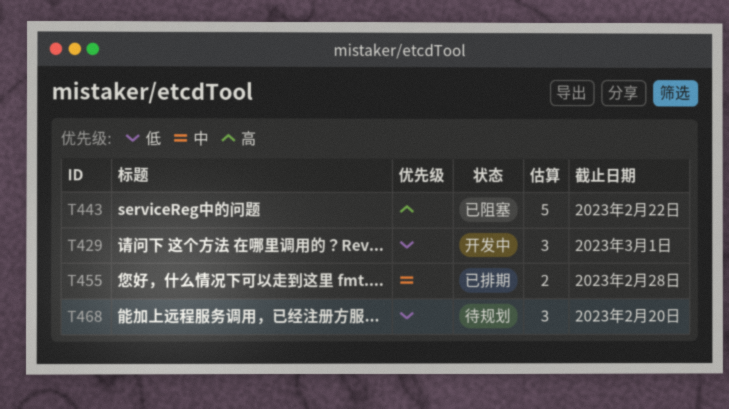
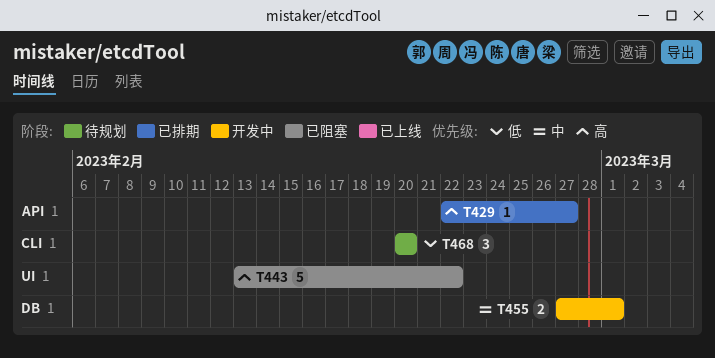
T429, status: 开发中 -> 已排期
T429, priority: 低 -> 高
T429, estimate: 3 -> 1
T429, due: Mar 1 -> Feb 27
T455, status: 已排期 -> 开发中
T455, due: Feb 28 -> Mar 1

